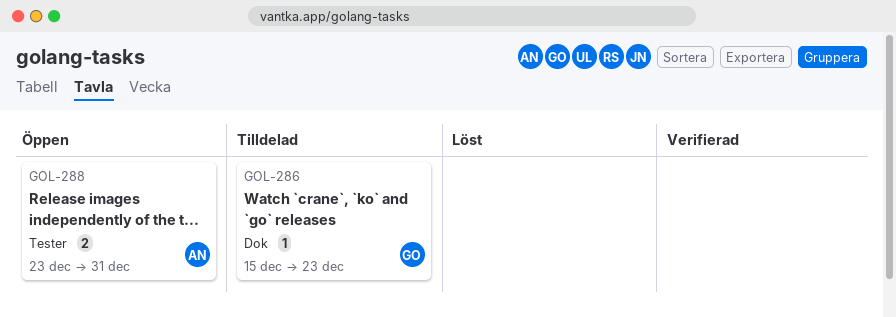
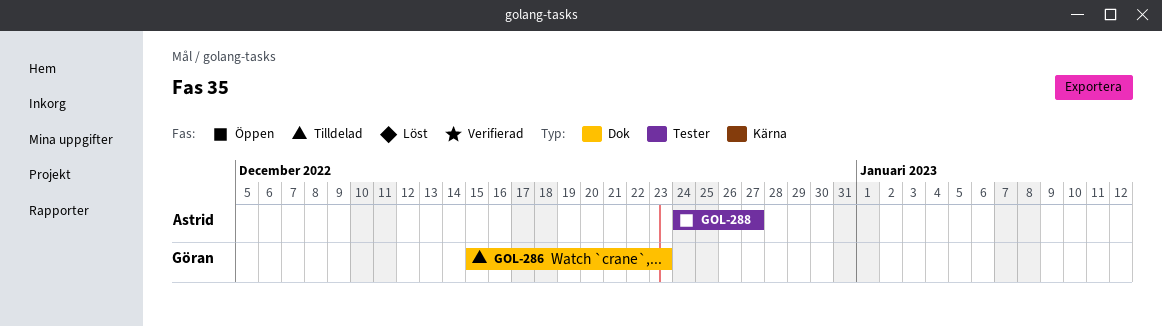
GOL-288, start: Dec 23 -> Dec 24
GOL-288, due: Dec 31 -> Dec 27

